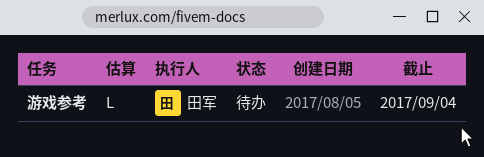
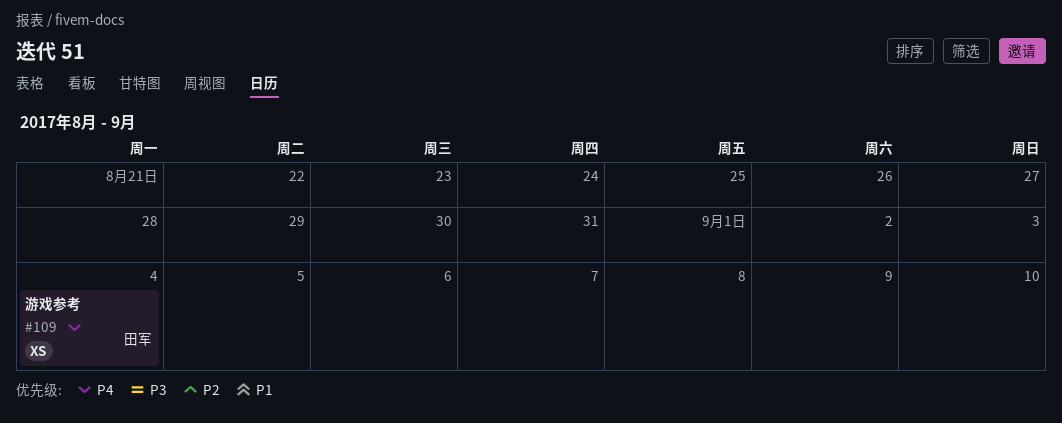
游戏参考, estimate: L -> XS

